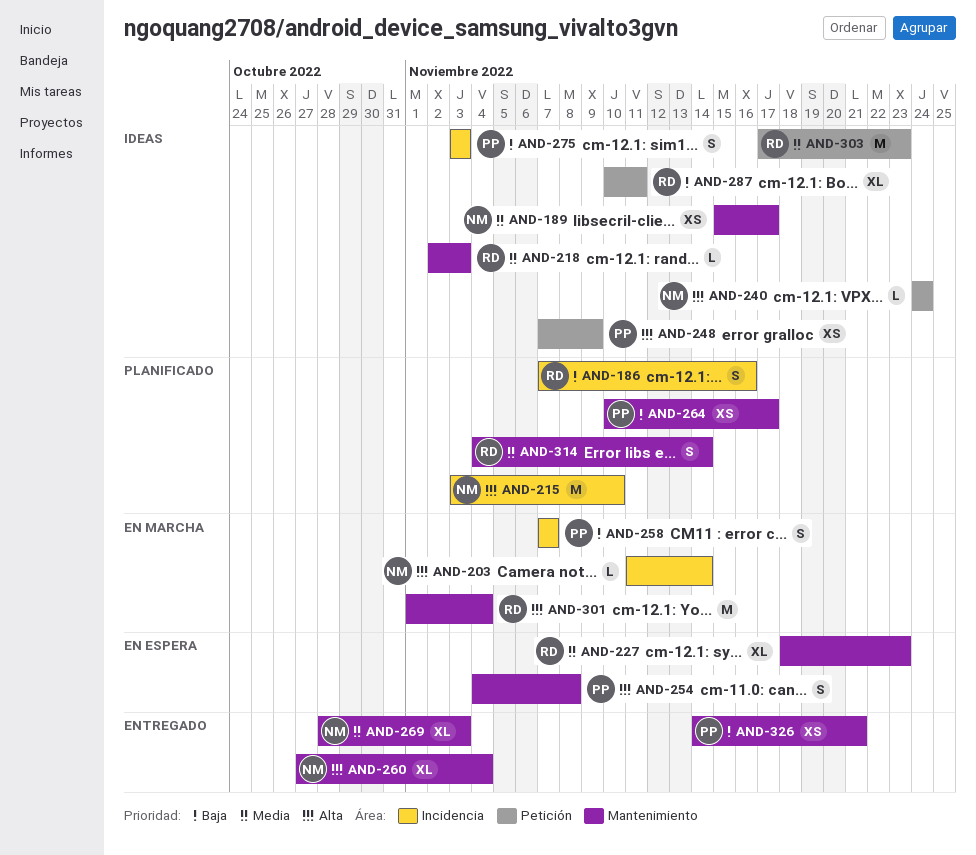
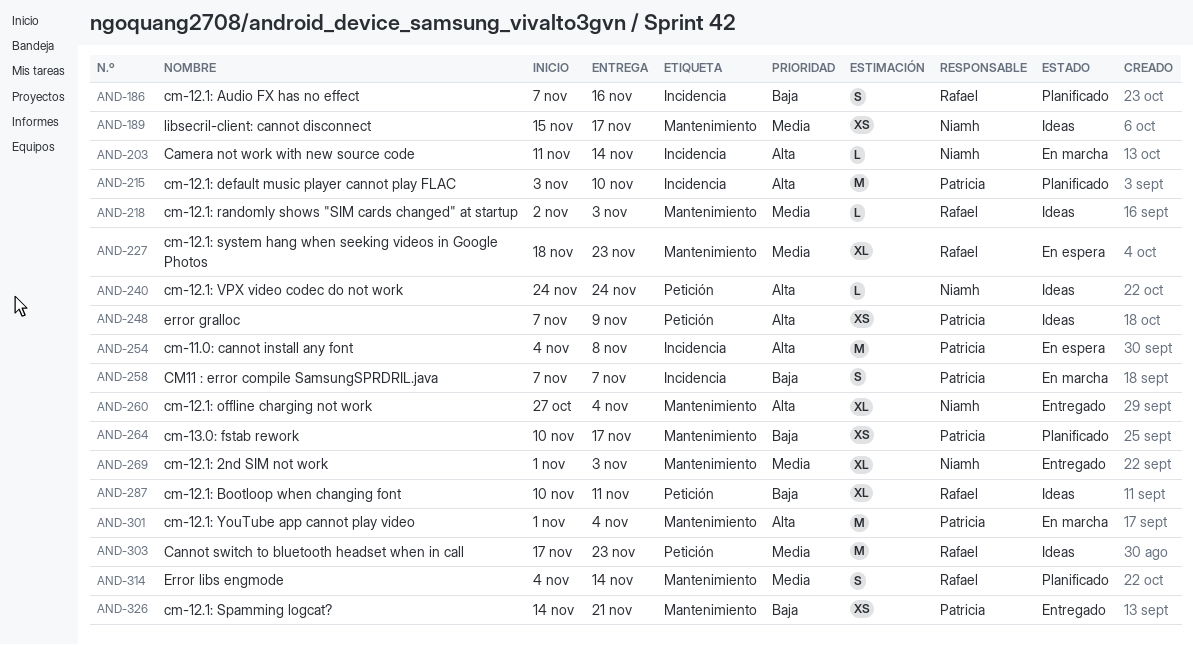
AND-215, owner: Niamh -> Patricia
AND-254, label: Mantenimiento -> Incidencia
AND-254, estimate: S -> M
AND-269, start: Oct 28 -> Nov 1
AND-275: present -> none
AND-301, owner: Rafael -> Patricia

